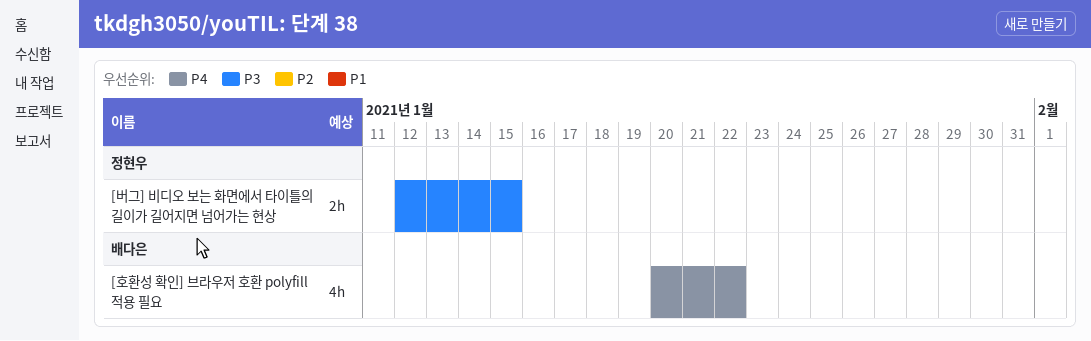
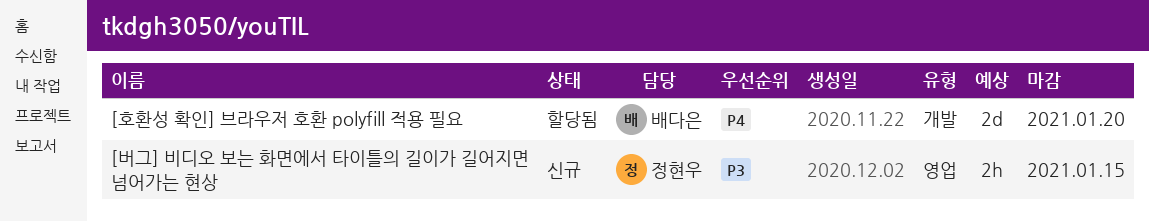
[호환성 확인] 브라우저 호환 polyfill 적용 필요, estimate: 4h -> 2d
[호환성 확인] 브라우저 호환 polyfill 적용 필요, due: Jan 22 -> Jan 20

